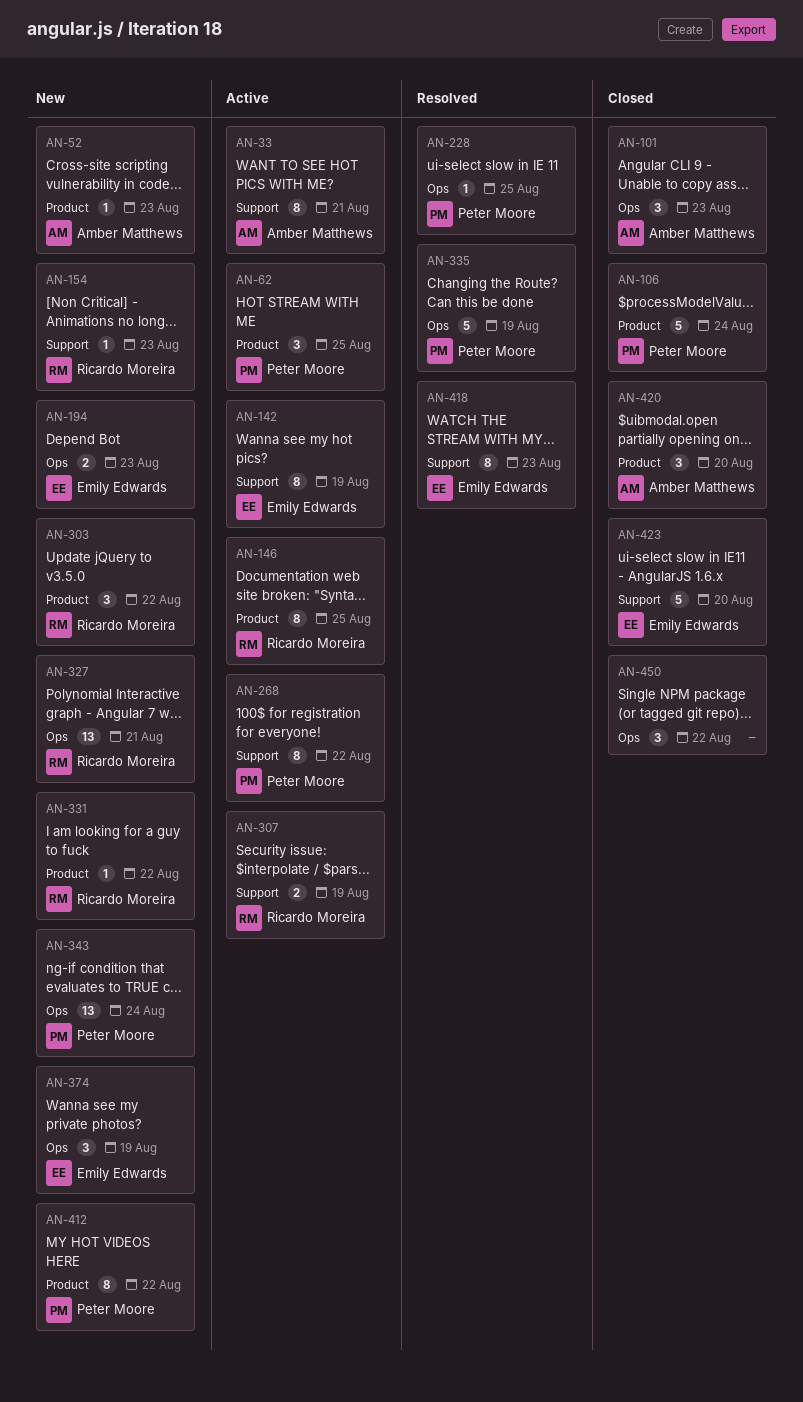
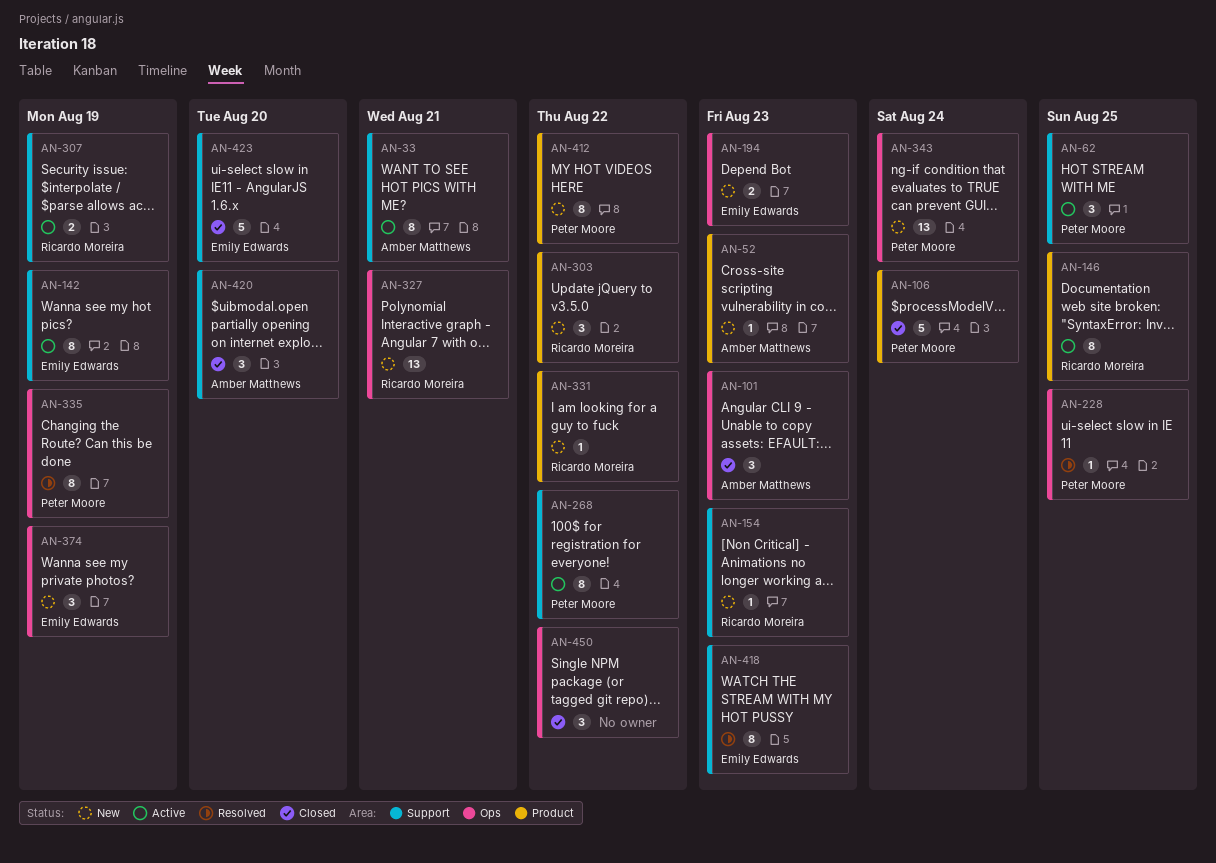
AN-62, label: Product -> Support
AN-335, estimate: 5 -> 8
AN-420, label: Product -> Support

